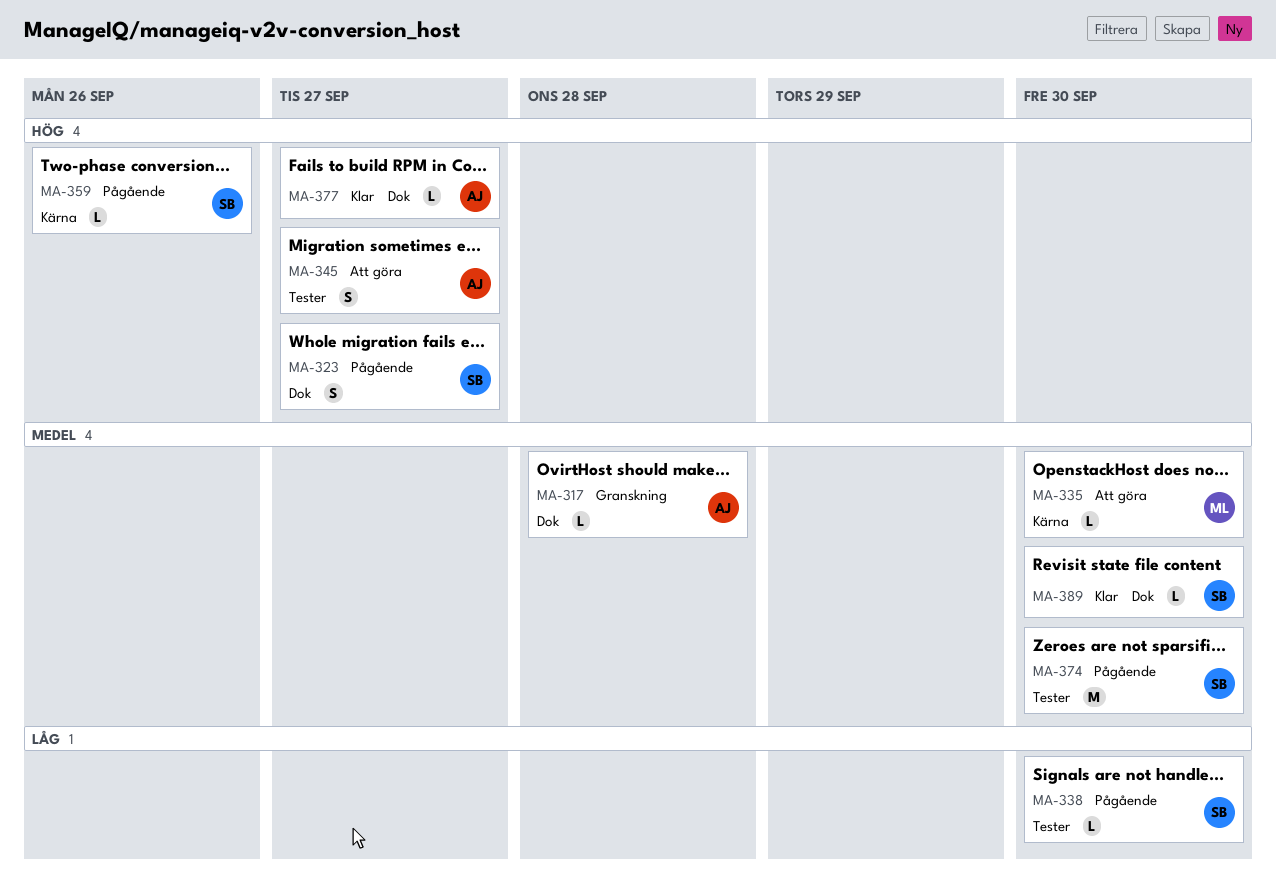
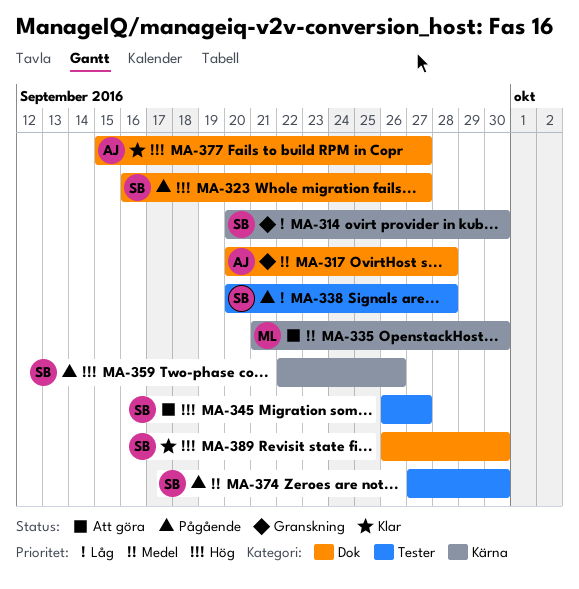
MA-314: none -> present
MA-338, due: Sep 30 -> Sep 28
MA-345, owner: AJ -> SB
MA-389, priority: Medel -> Hög

